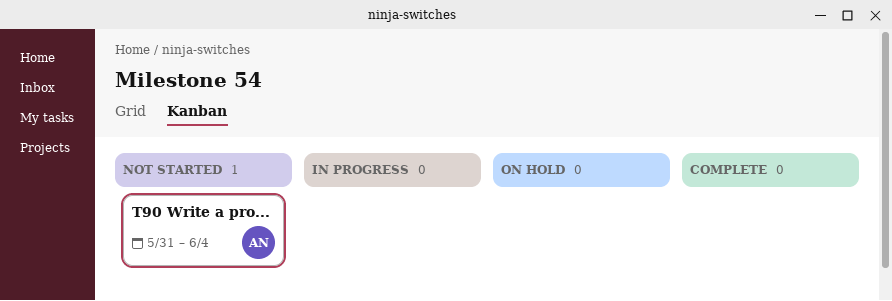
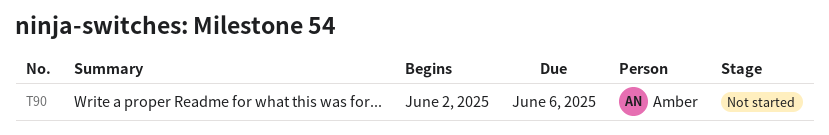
T90, start: May 31 -> Jun 2
T90, due: Jun 4 -> Jun 6

